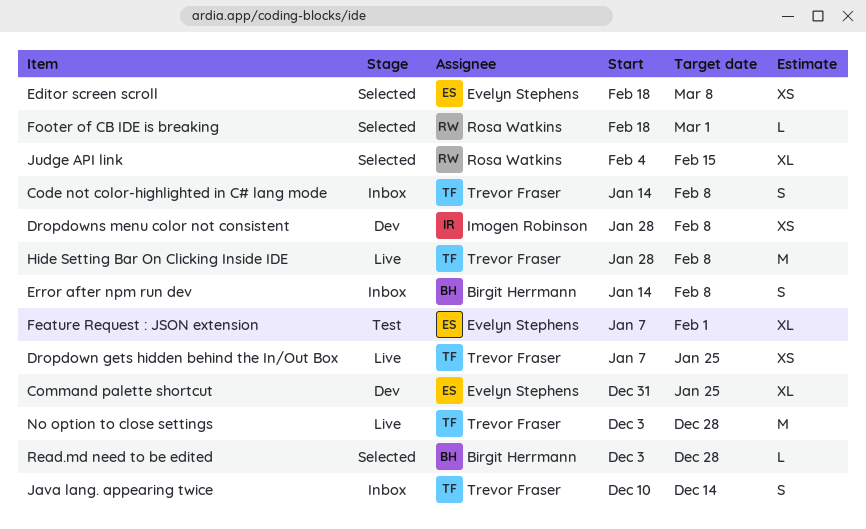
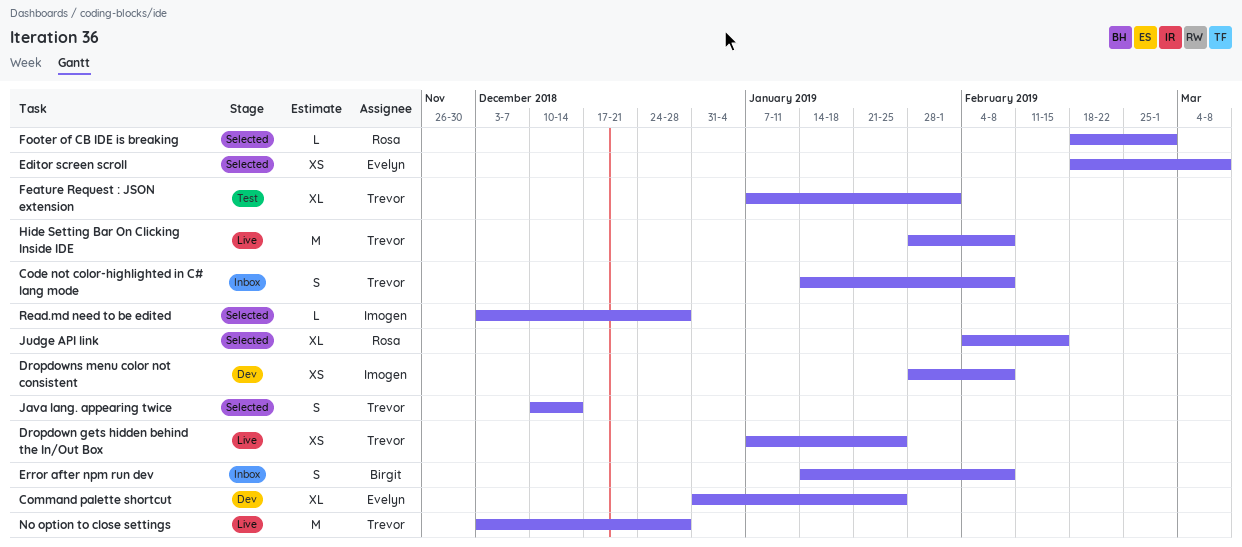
Feature Request : JSON extension, owner: Evelyn Stephens -> Trevor Fraser
Java lang. appearing twice, status: Inbox -> Selected
Read.md need to be edited, owner: Birgit Herrmann -> Imogen Robinson

